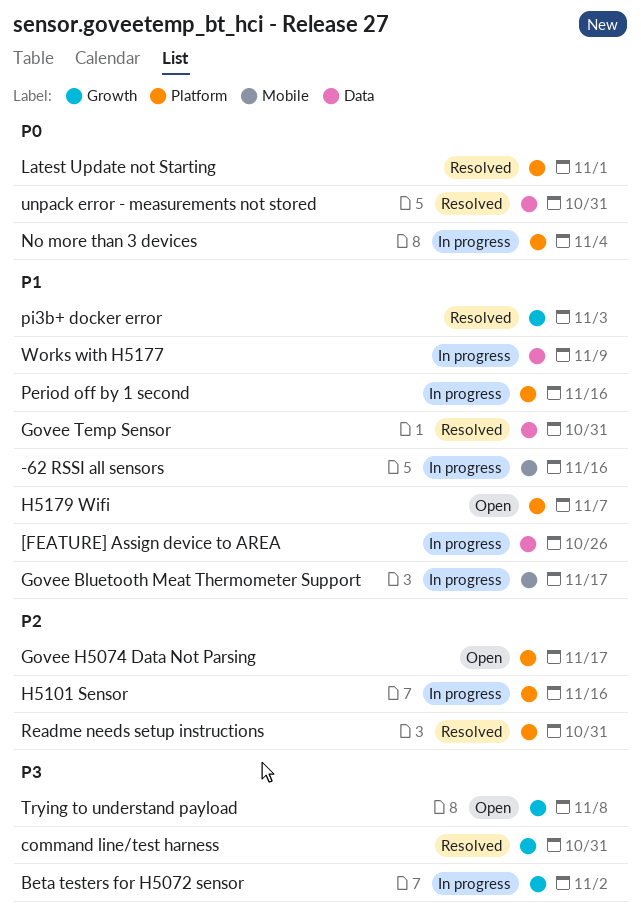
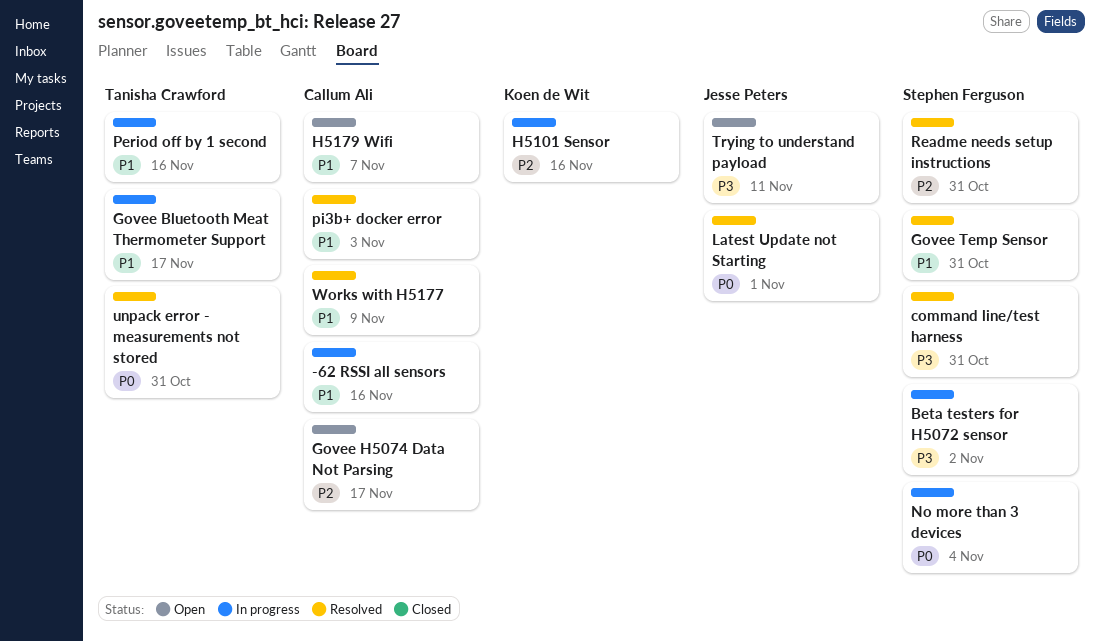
[FEATURE] Assign device to AREA: present -> none
Trying to understand payload, due: Nov 8 -> Nov 11
Works with H5177, status: In progress -> Resolved

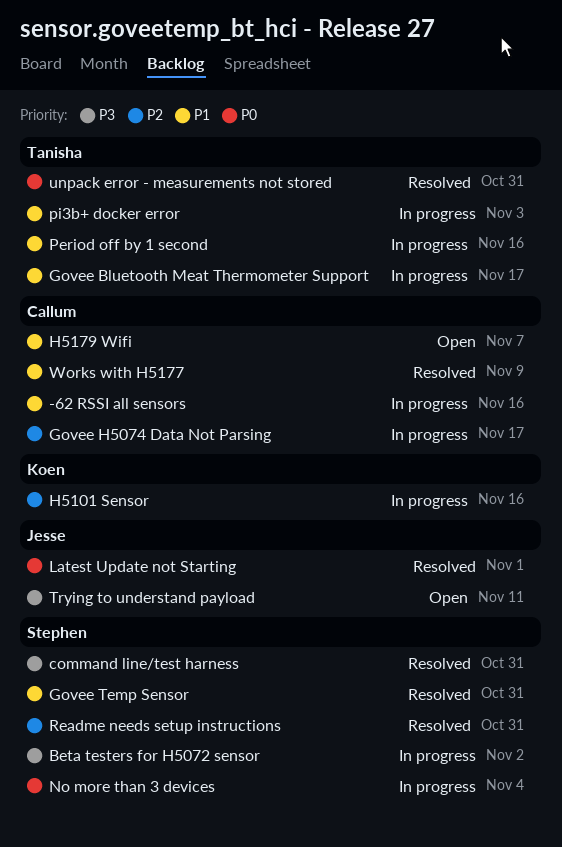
Govee H5074 Data Not Parsing, status: Open -> In progress
pi3b+ docker error, status: Resolved -> In progress
pi3b+ docker error, owner: Callum Ali -> Tanisha Crawford

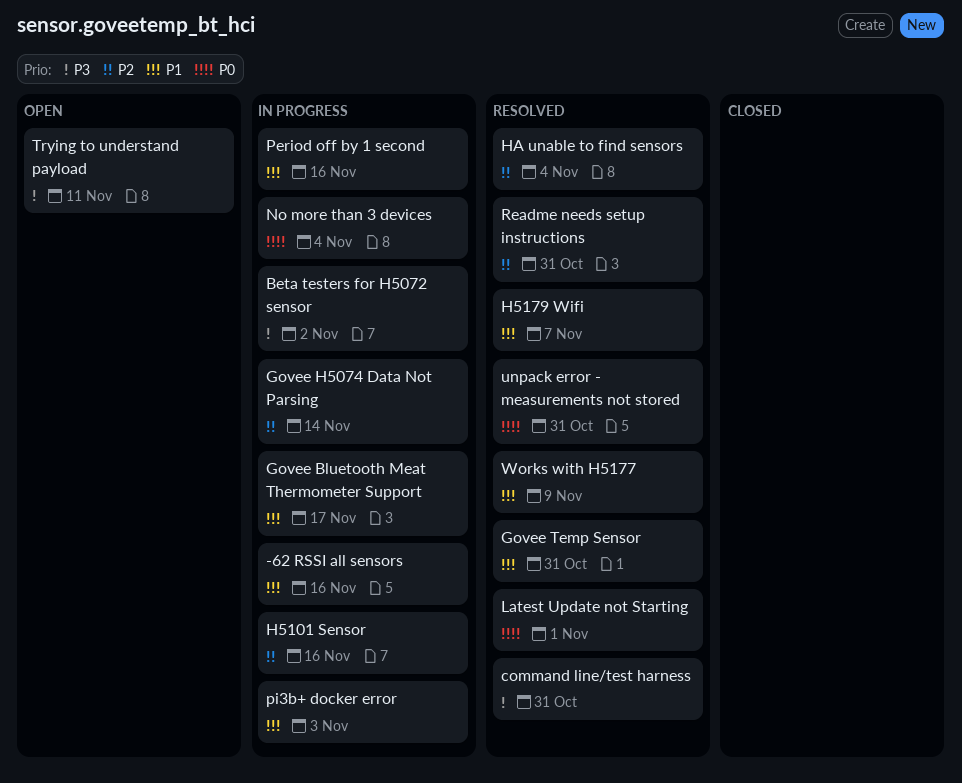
Govee H5074 Data Not Parsing, due: Nov 17 -> Nov 14
H5179 Wifi, status: Open -> Resolved
HA unable to find sensors: none -> present

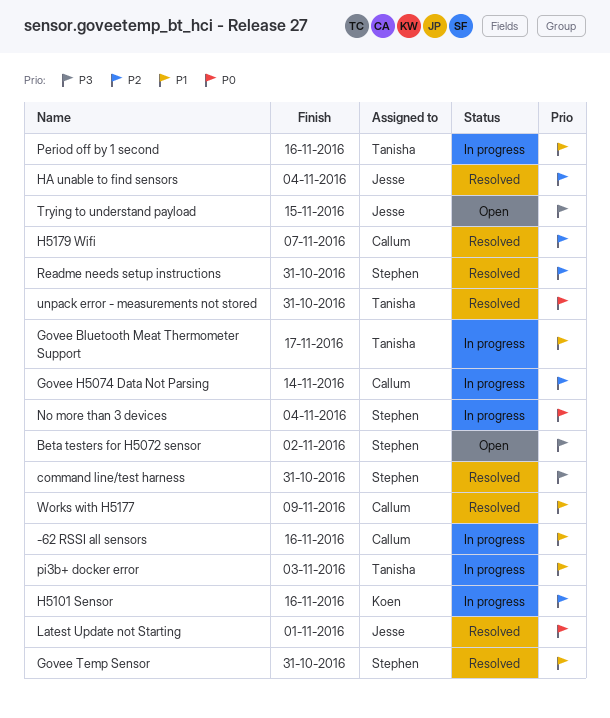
Beta testers for H5072 sensor, status: In progress -> Open
H5179 Wifi, priority: P1 -> P2
Trying to understand payload, due: Nov 11 -> Nov 15

